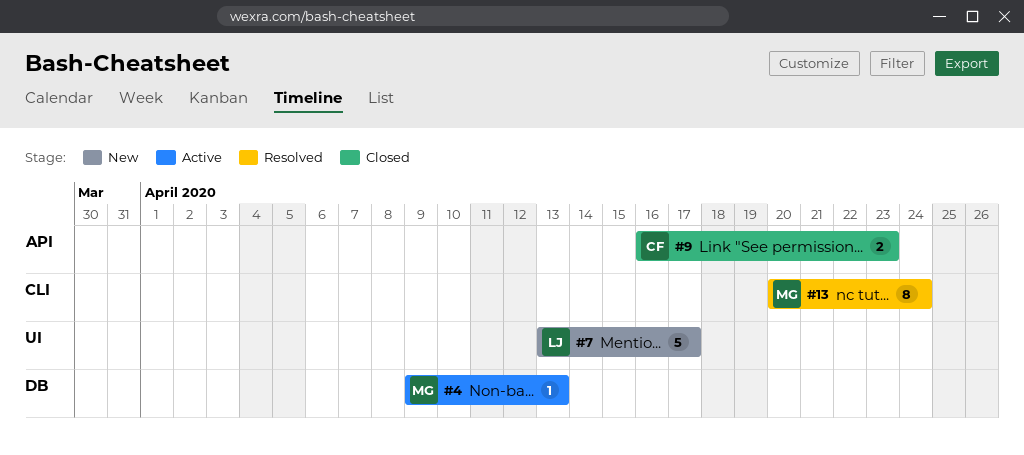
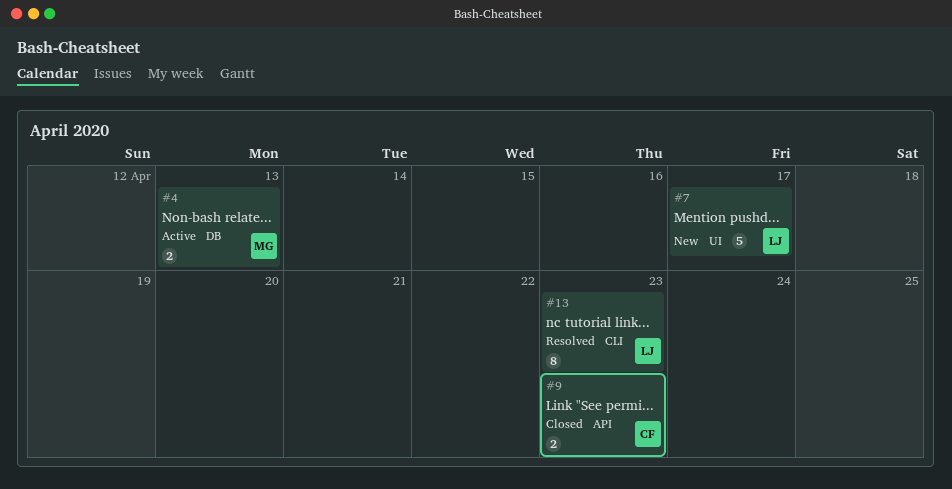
#4, estimate: 1 -> 2
#13, owner: MG -> LJ
#13, due: Apr 24 -> Apr 23

